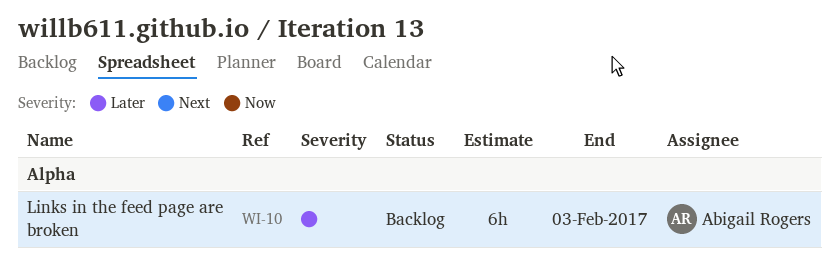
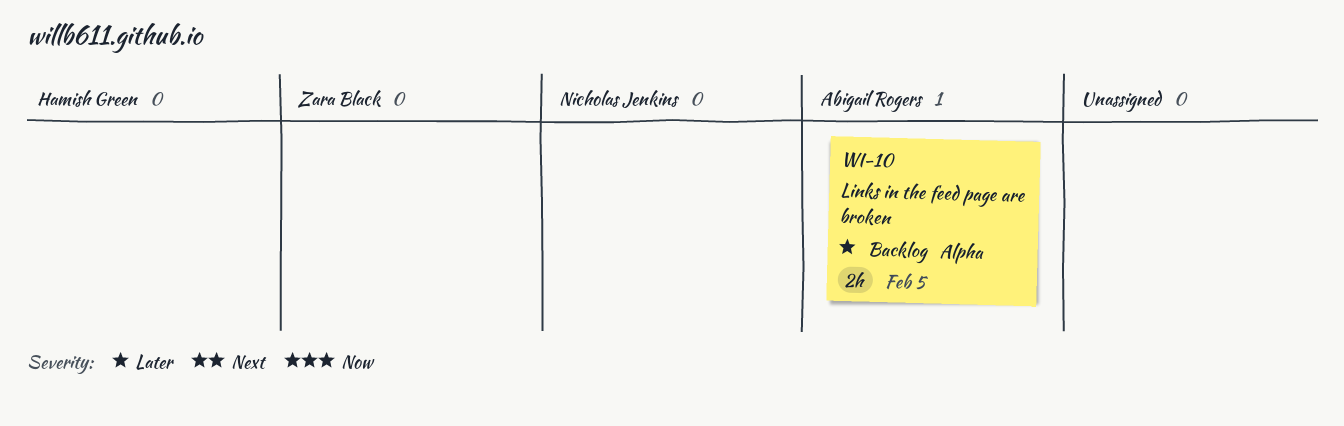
WI-10, estimate: 6h -> 2h
WI-10, due: Feb 3 -> Feb 5

